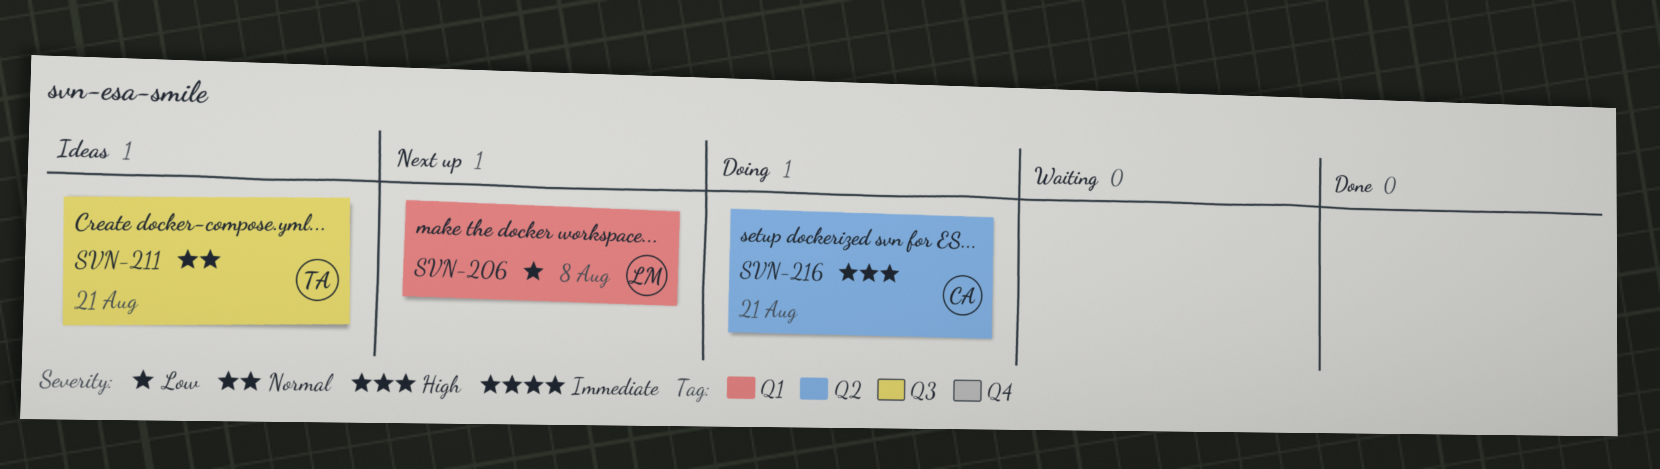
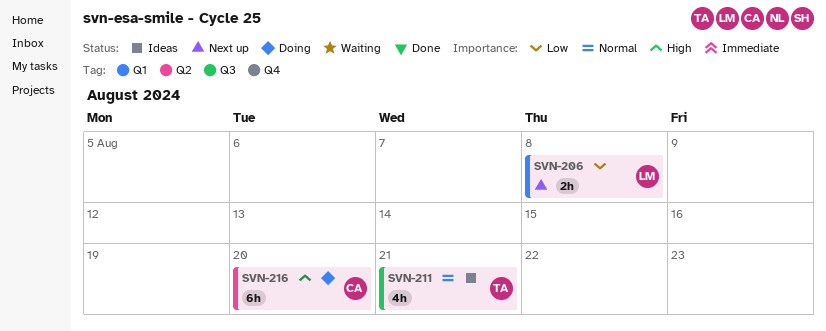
SVN-216, due: Aug 21 -> Aug 20

